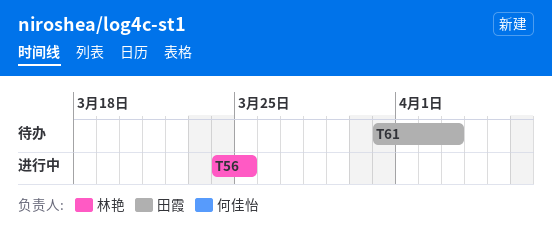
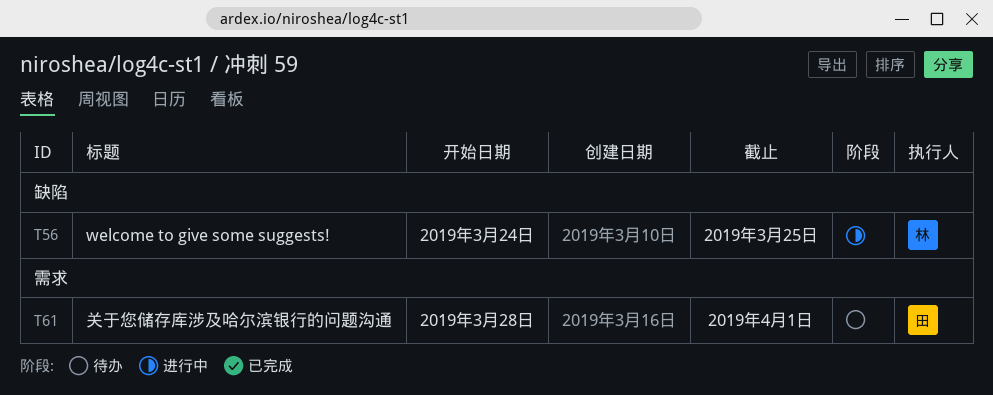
T61, start: Mar 31 -> Mar 28
T61, due: Apr 3 -> Apr 1

